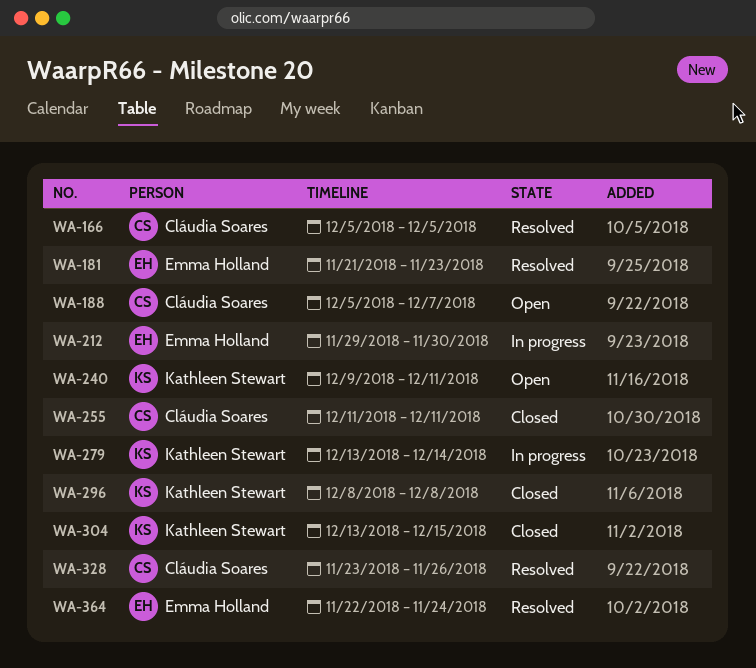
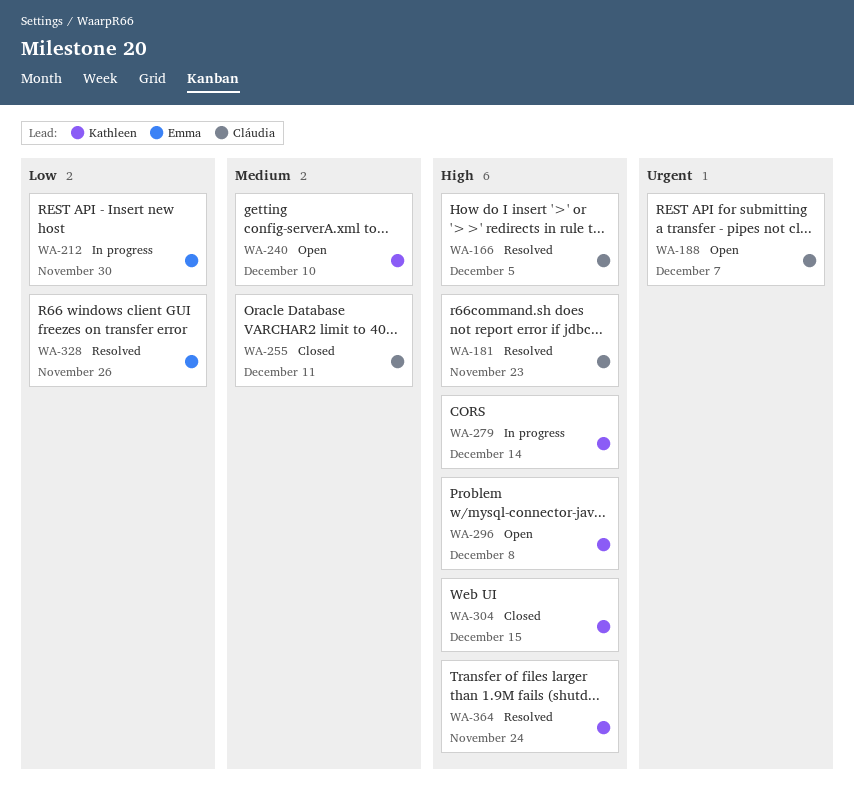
WA-181, owner: Emma Holland -> Cláudia Soares
WA-240, due: Dec 11 -> Dec 10
WA-296, status: Closed -> Open
WA-328, owner: Cláudia Soares -> Emma Holland
WA-364, owner: Emma Holland -> Kathleen Stewart

